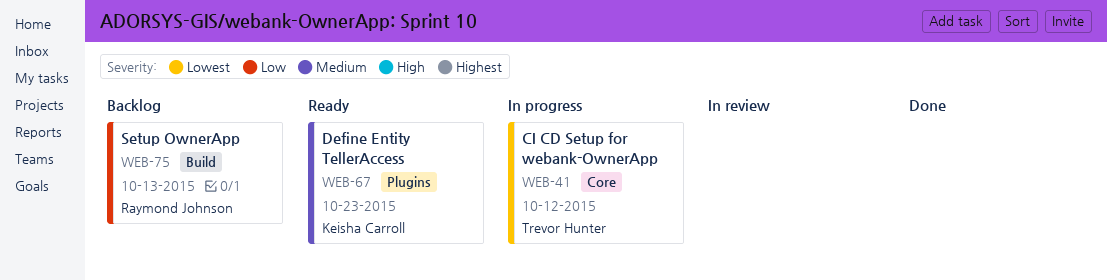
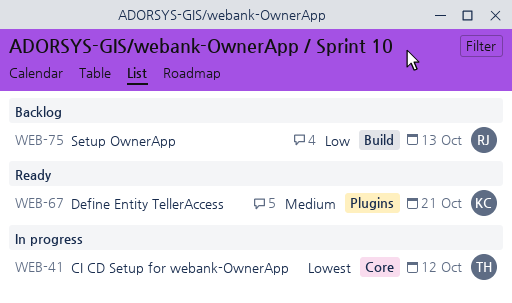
WEB-67, due: Oct 23 -> Oct 21

